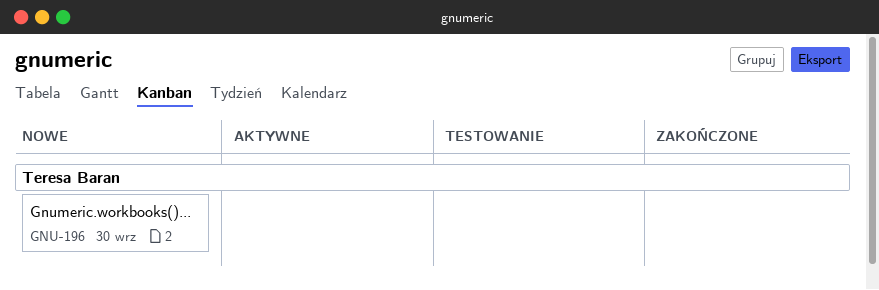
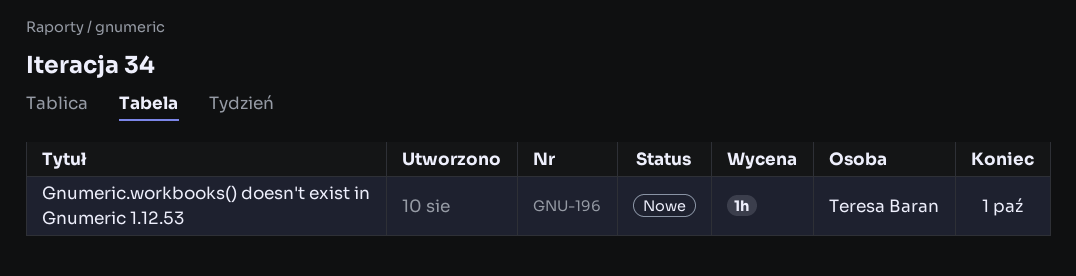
GNU-196, due: Sep 30 -> Oct 1

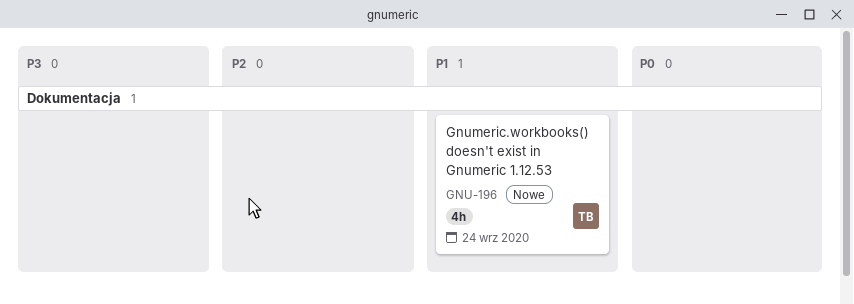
GNU-196, estimate: 1h -> 4h
GNU-196, due: Oct 1 -> Sep 24

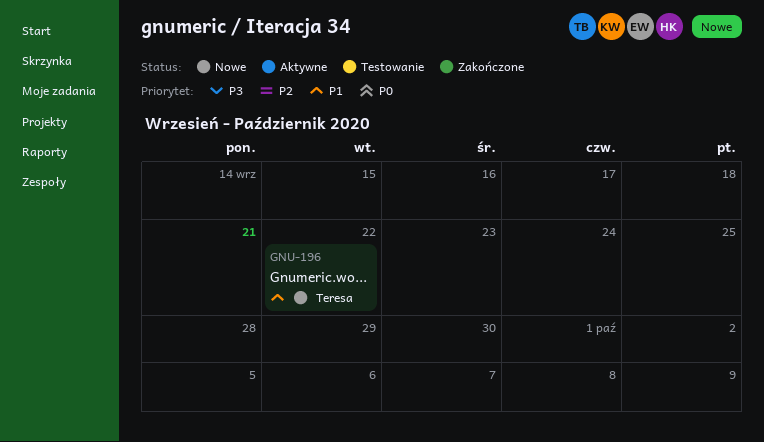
GNU-196, due: Sep 24 -> Sep 22

